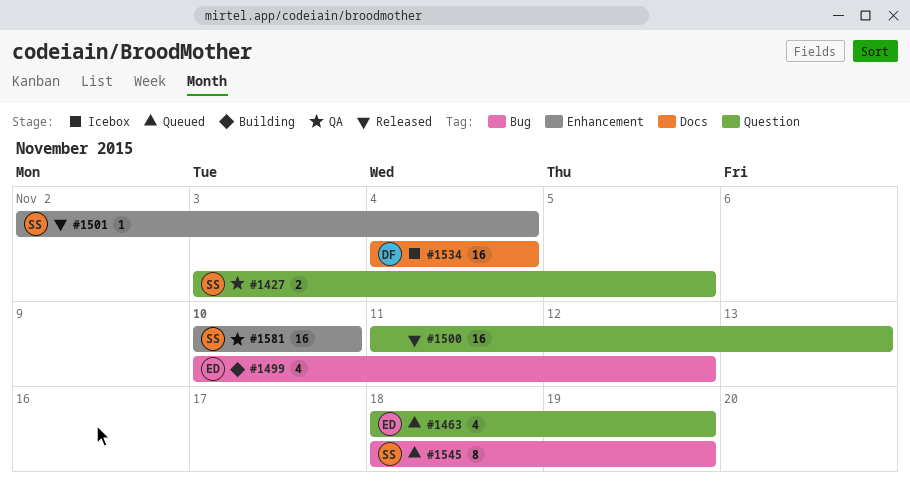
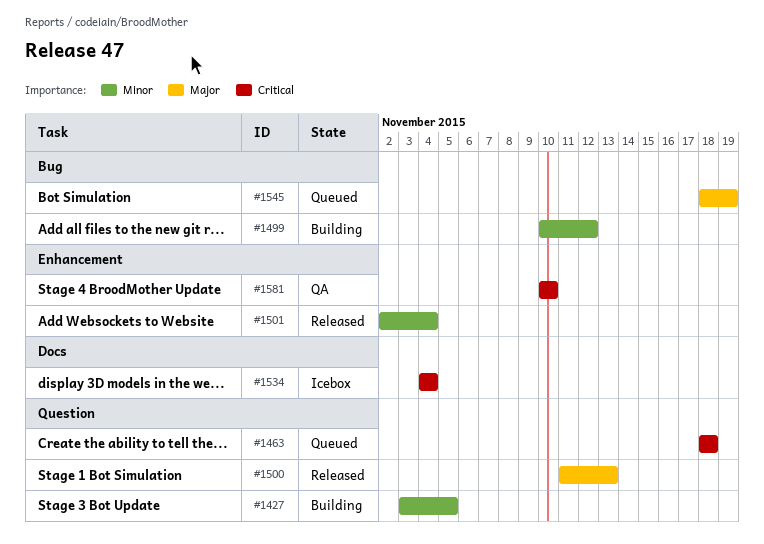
#1427, status: QA -> Building
#1463, due: Nov 19 -> Nov 18

